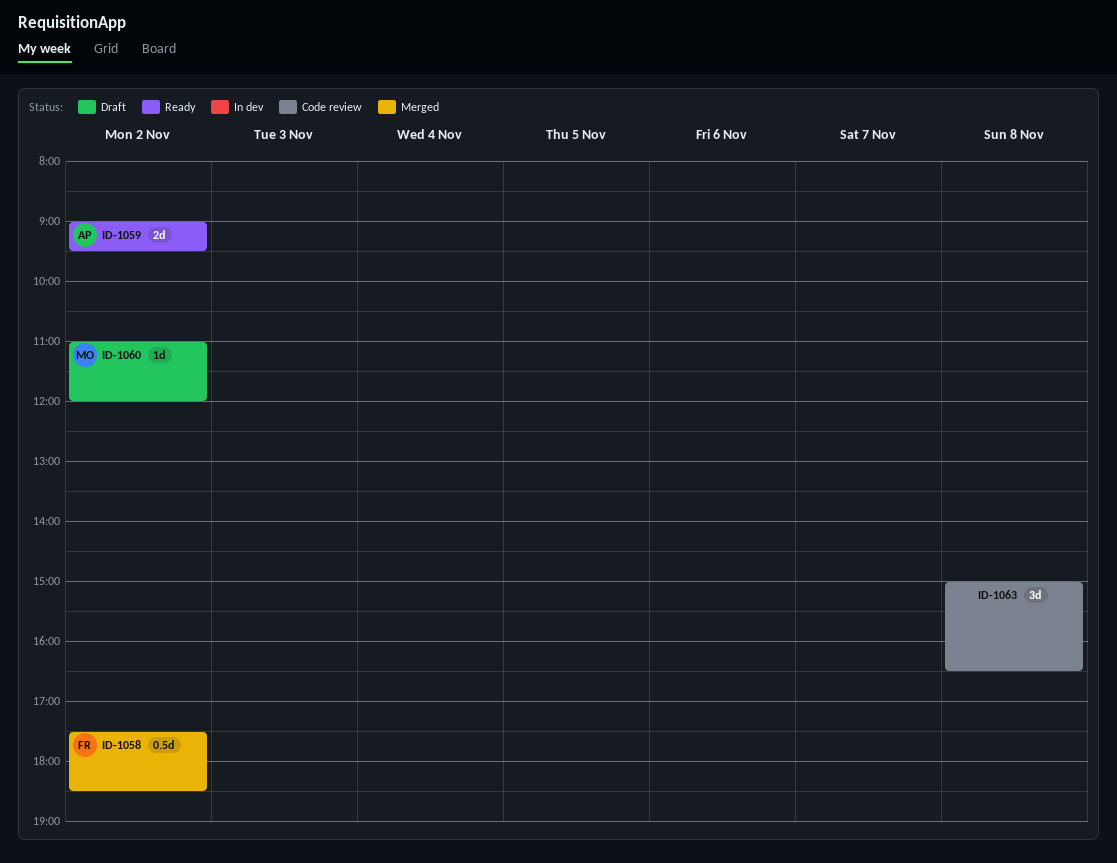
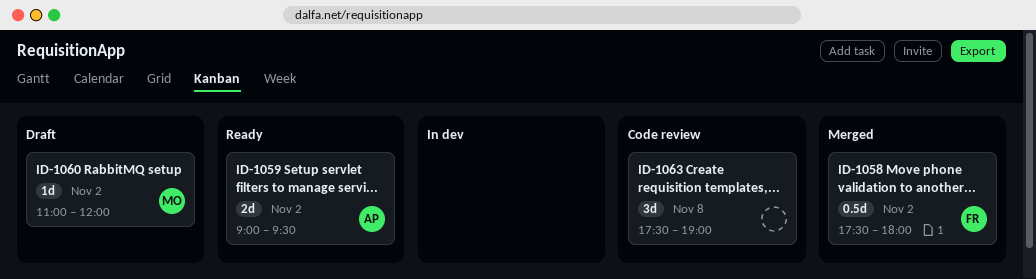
ID-1058, ends: 18:30 -> 18:00
ID-1063, begins: 15:00 -> 17:30
ID-1063, ends: 16:30 -> 19:00

